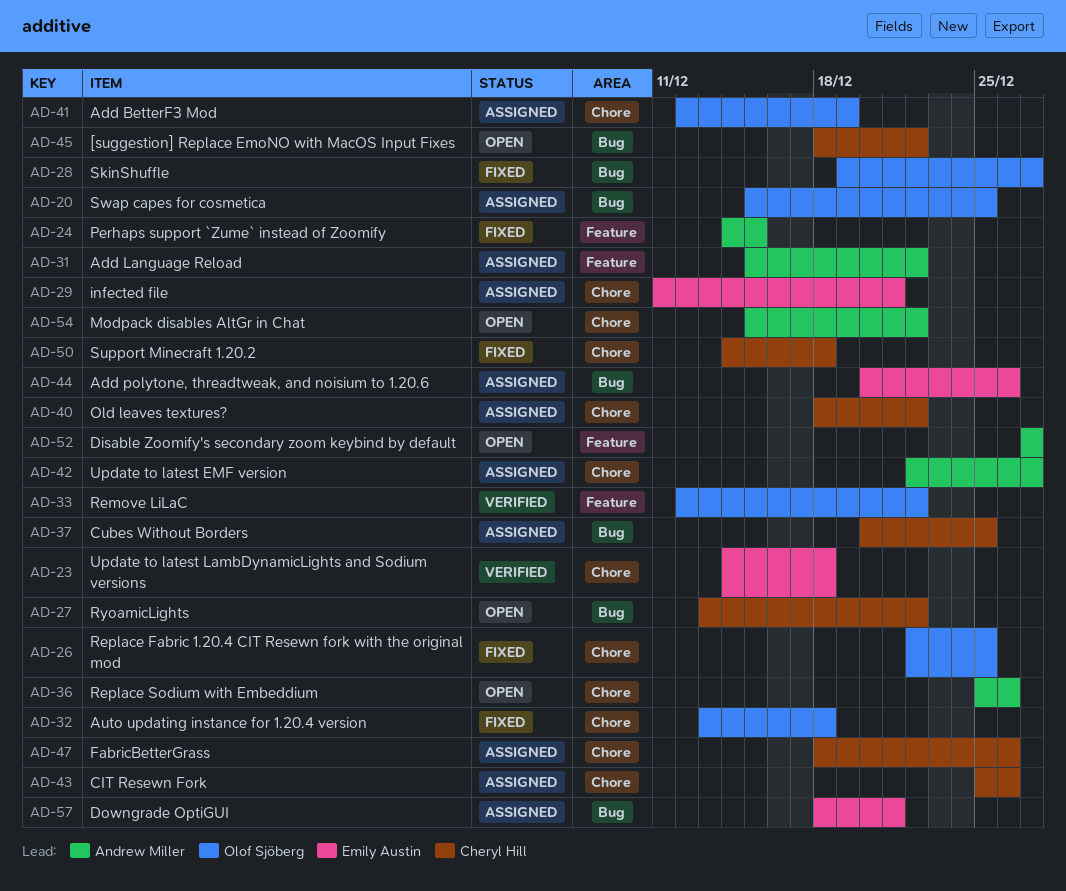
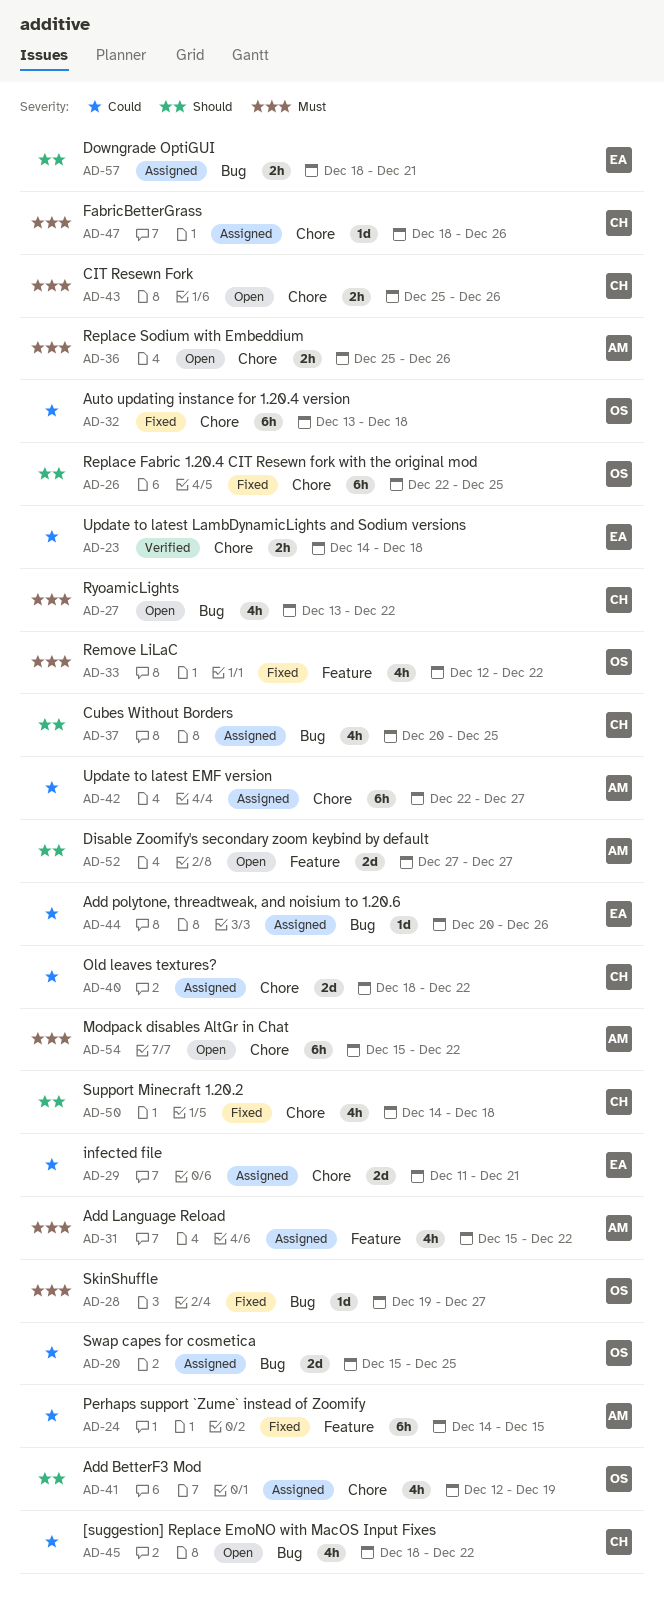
AD-33, status: Verified -> Fixed
AD-43, status: Assigned -> Open

